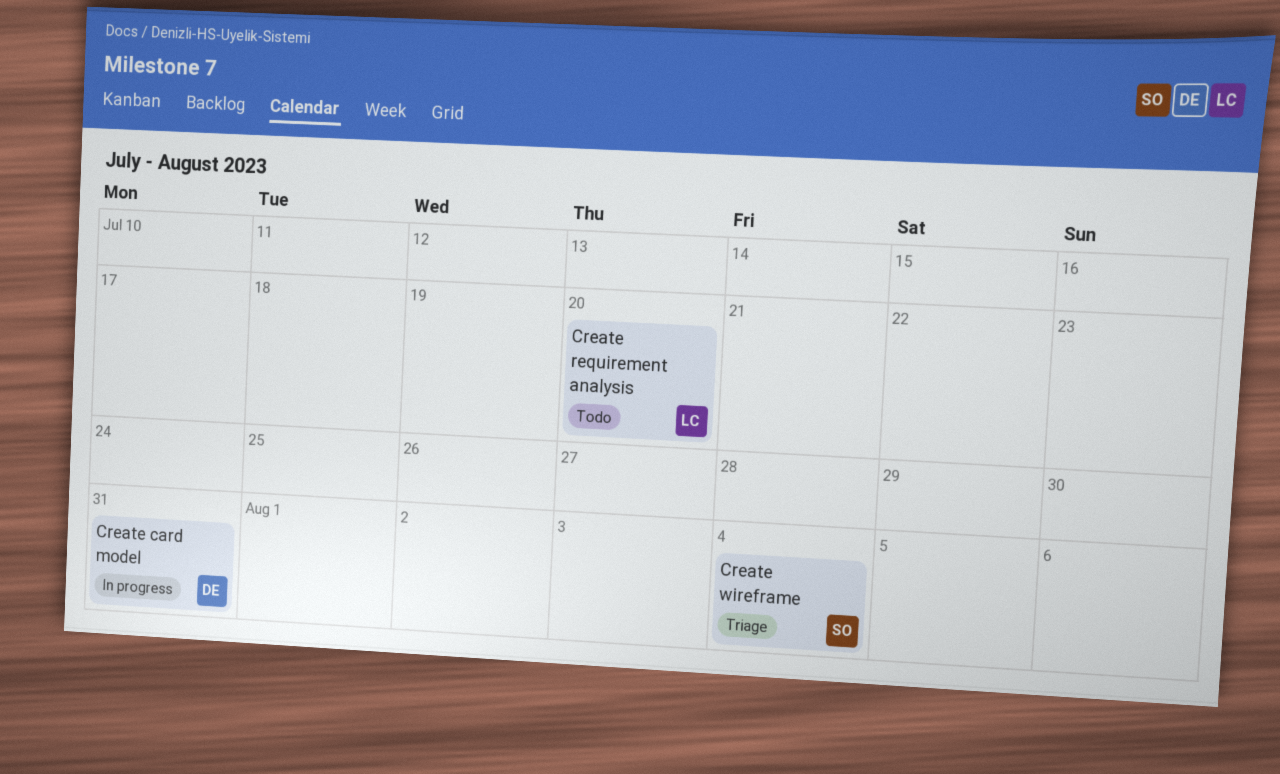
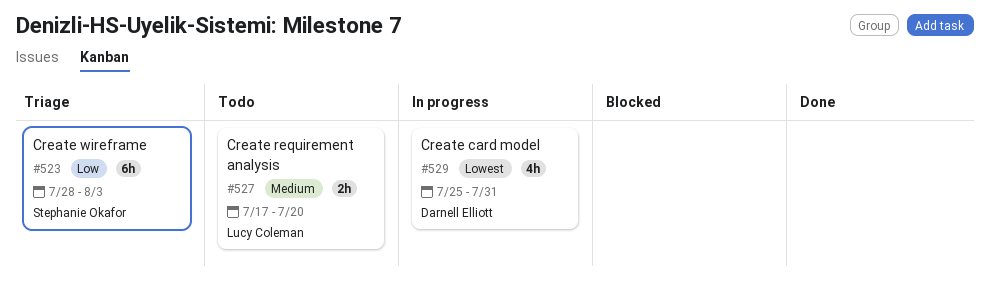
Create wireframe, due: Aug 4 -> Aug 3

